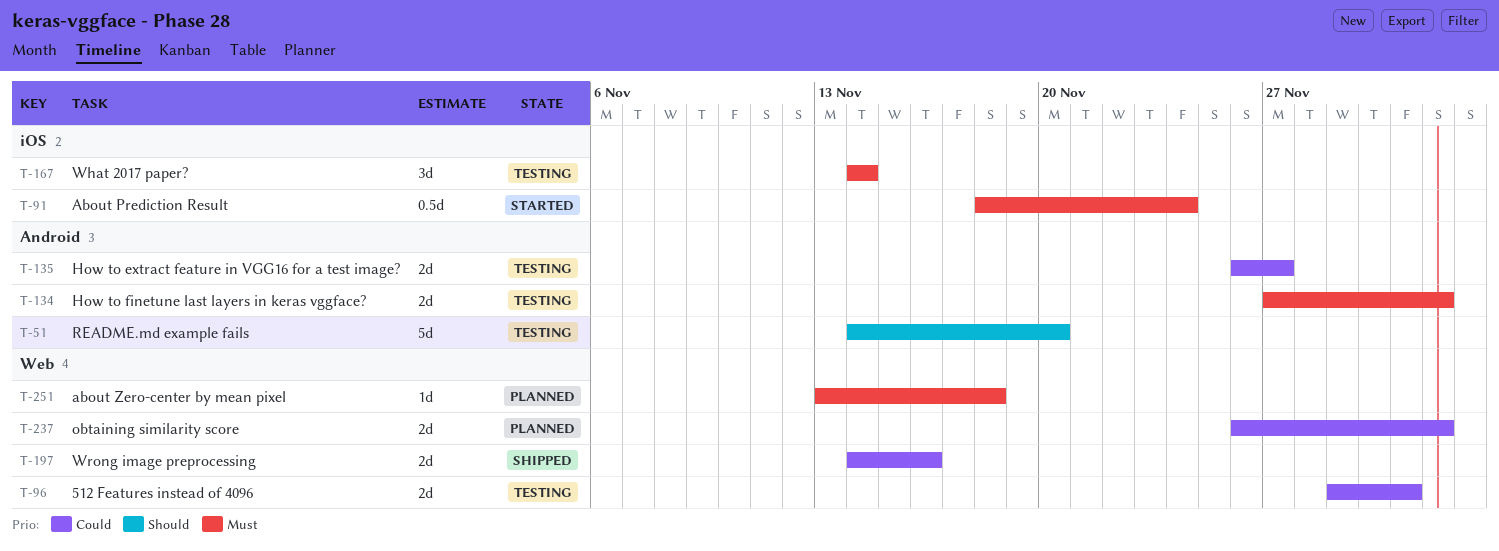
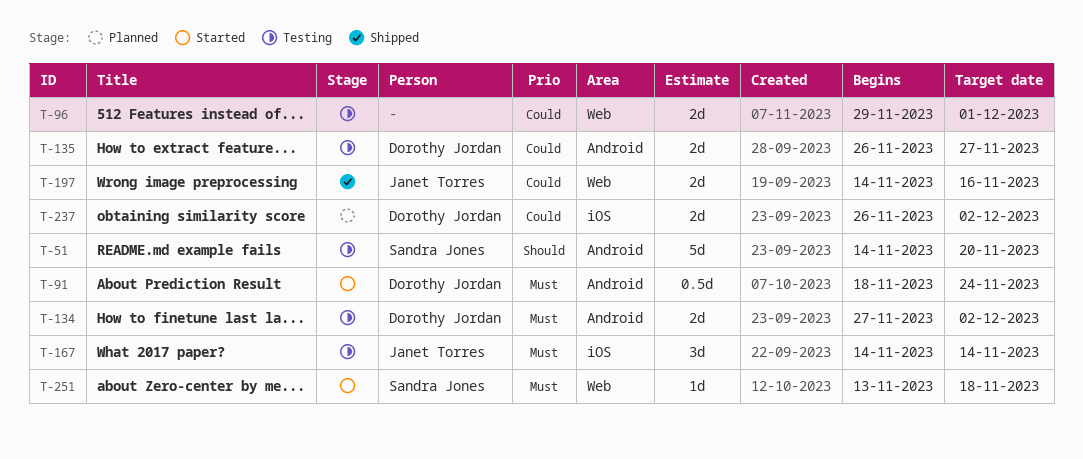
T-91, label: iOS -> Android
T-237, label: Web -> iOS
T-251, status: Planned -> Started

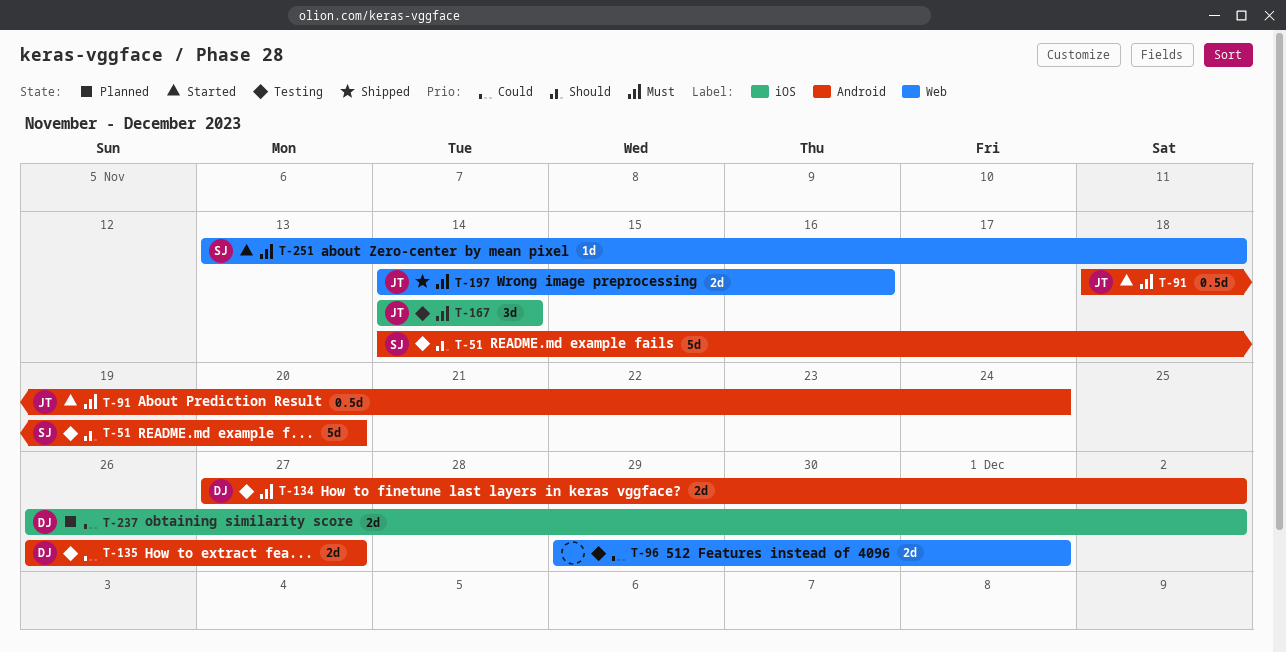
T-91, owner: Dorothy Jordan -> Janet Torres
T-197, priority: Could -> Must

